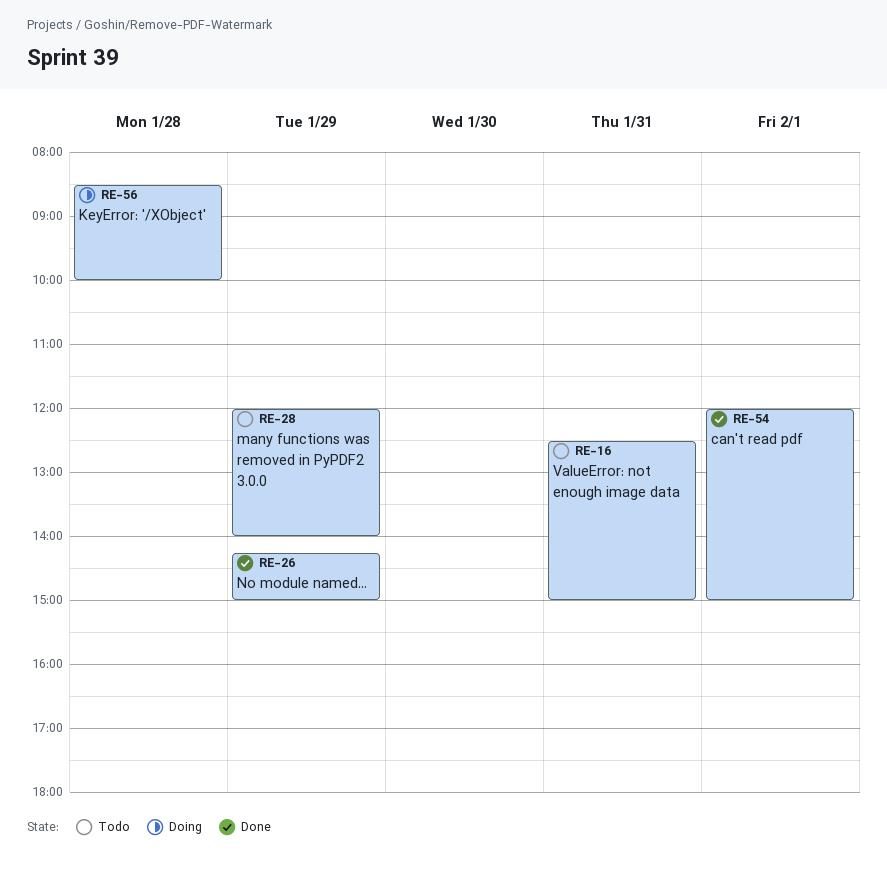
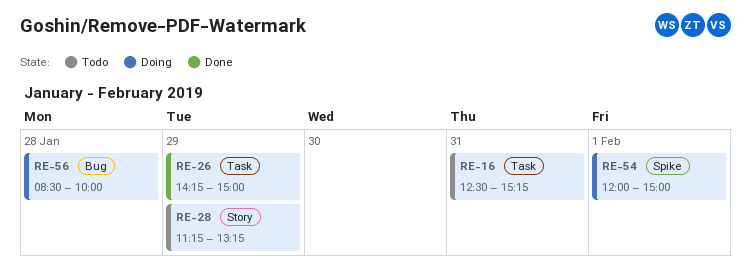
RE-16, ends: 15:00 -> 15:15
RE-28, begins: 12:00 -> 11:15
RE-28, ends: 14:00 -> 13:15
RE-54, status: Done -> Doing

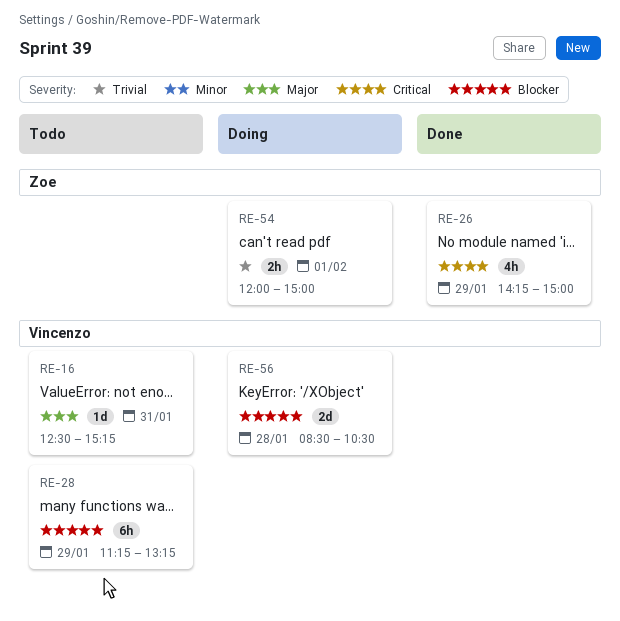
RE-56, ends: 10:00 -> 10:30

